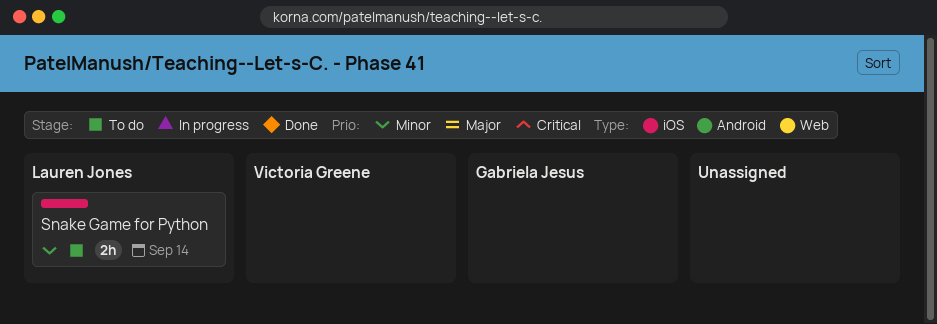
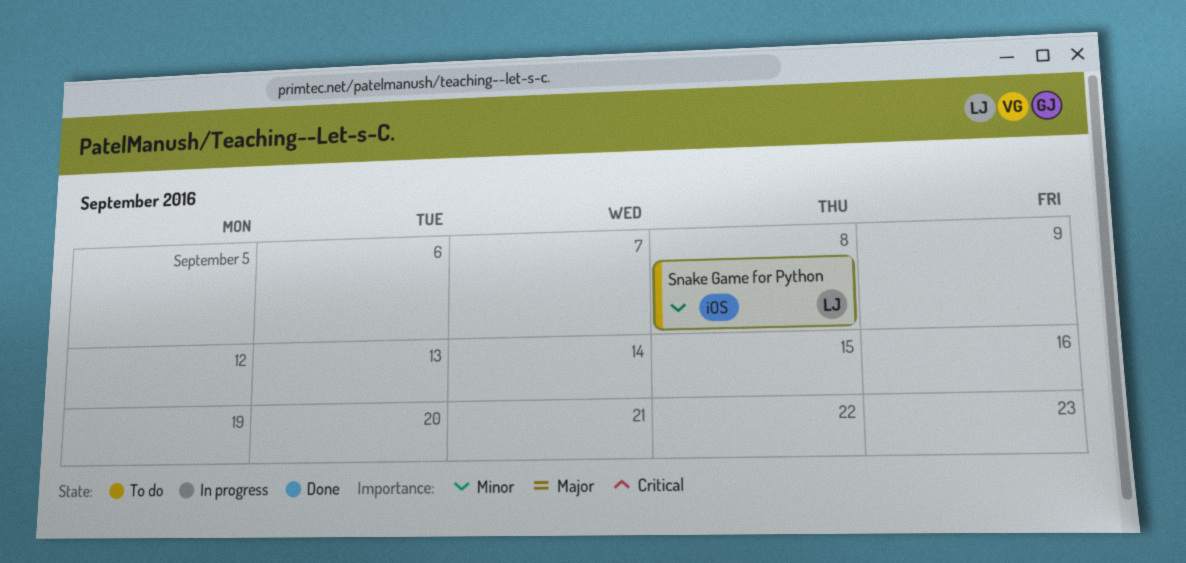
Snake Game for Python, due: Sep 14 -> Sep 8

